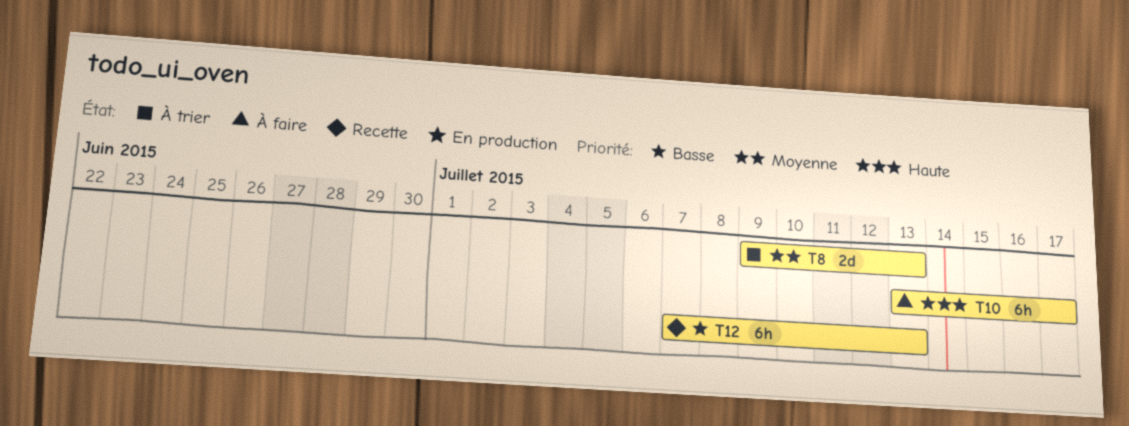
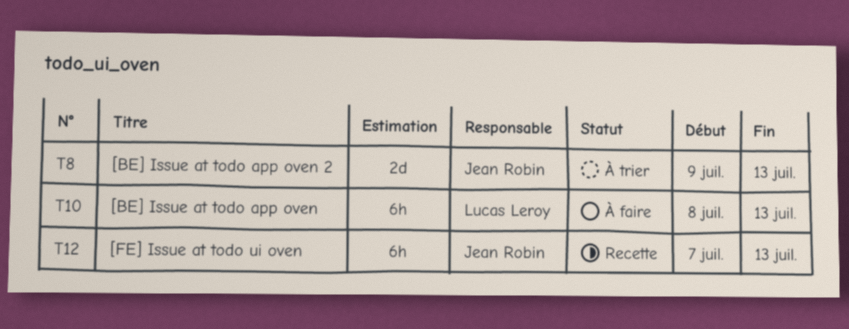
T10, start: Jul 13 -> Jul 8
T10, due: Jul 17 -> Jul 13

